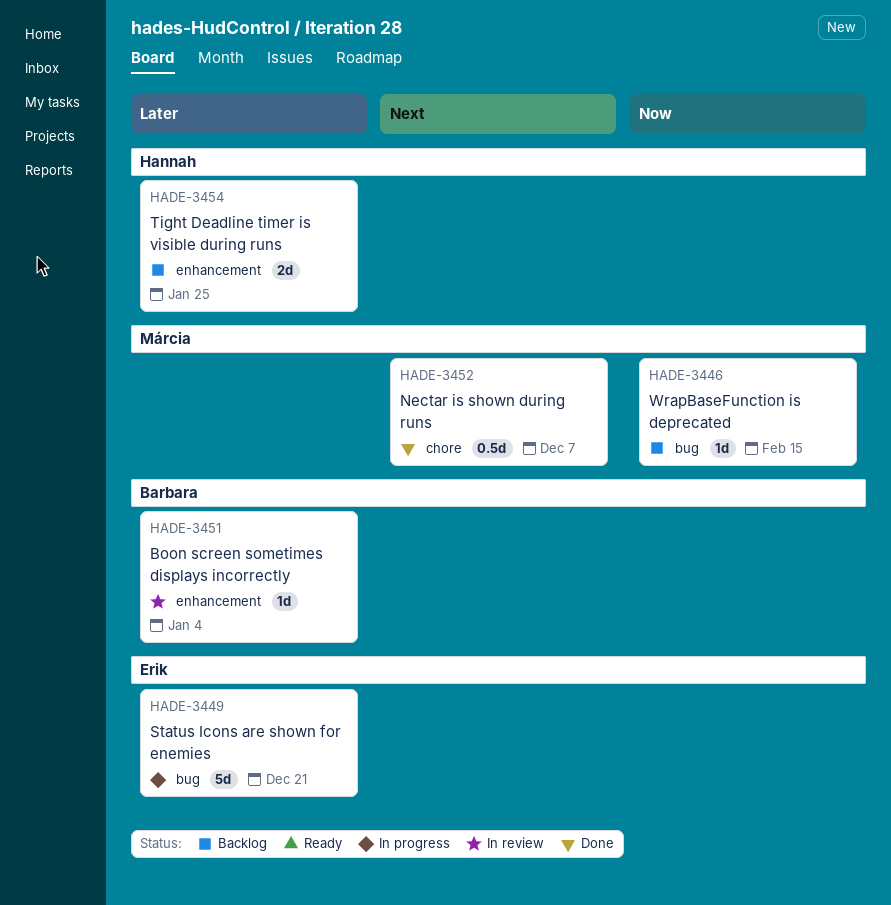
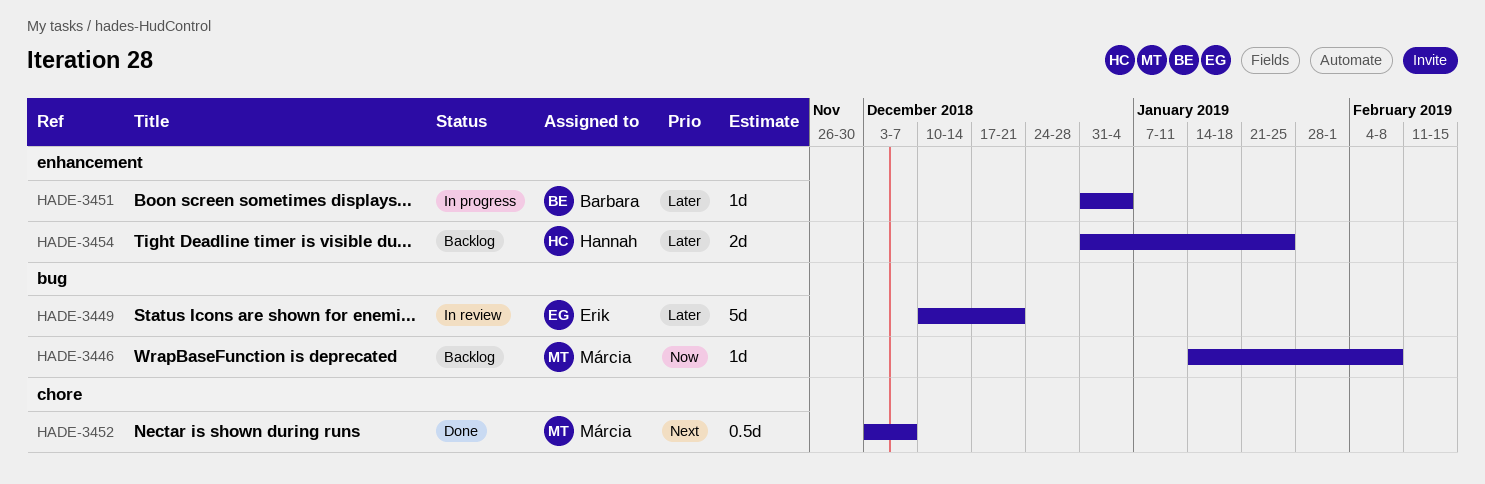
HADE-3446, due: Feb 15 -> Feb 8
HADE-3449, status: In progress -> In review
HADE-3451, status: In review -> In progress

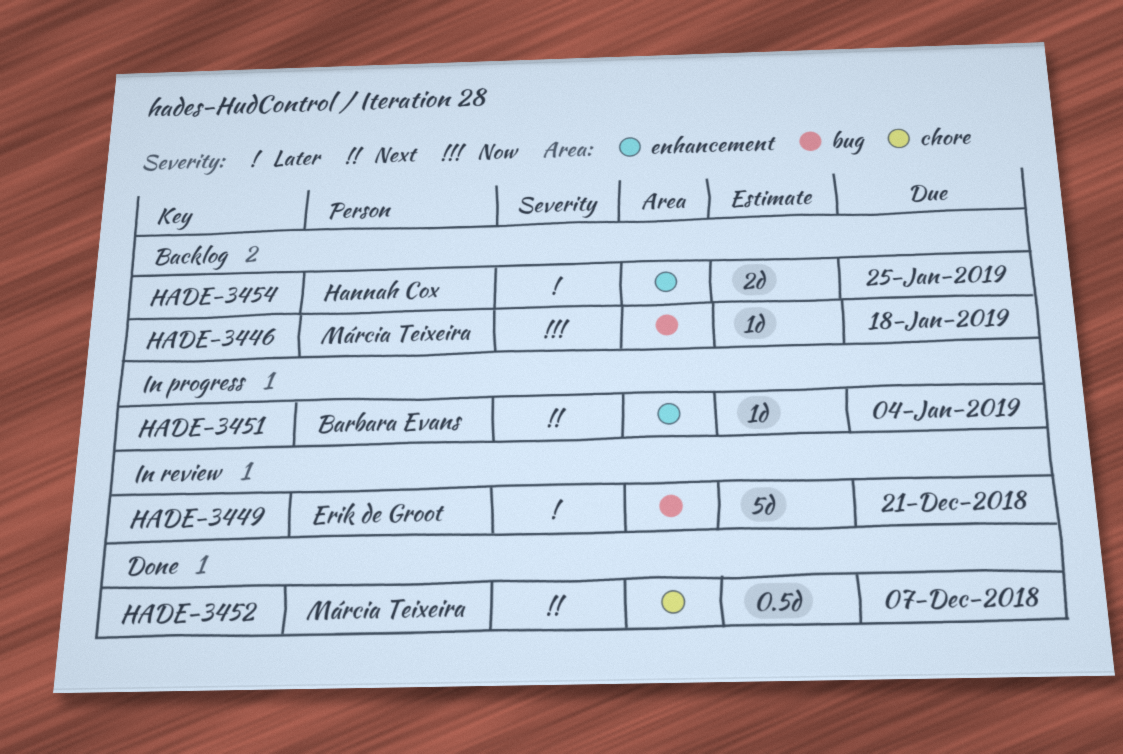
HADE-3446, due: Feb 8 -> Jan 18
HADE-3451, priority: Later -> Next

